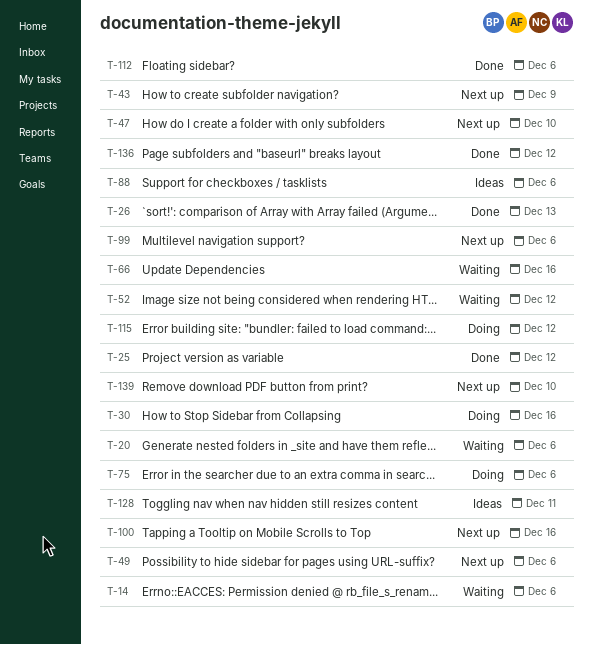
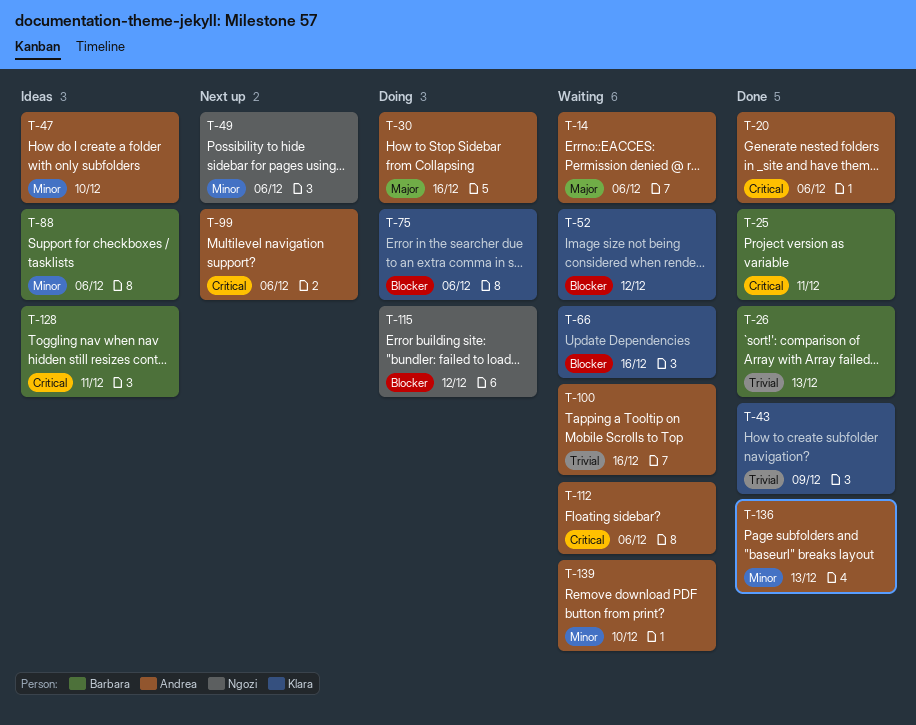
T-20, status: Waiting -> Done
T-25, due: Dec 12 -> Dec 11
T-43, status: Next up -> Done
T-47, status: Next up -> Ideas
T-100, status: Next up -> Waiting
T-112, status: Done -> Waiting
T-136, due: Dec 12 -> Dec 13
T-139, status: Next up -> Waiting

